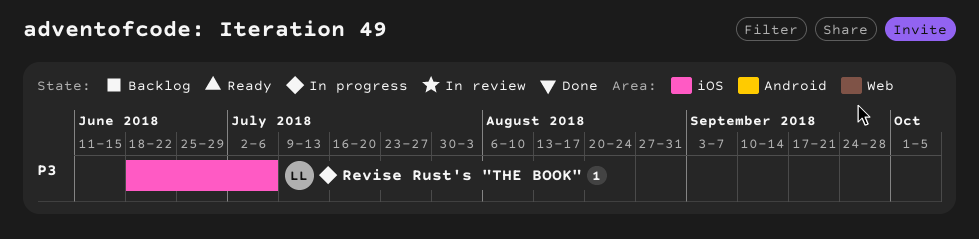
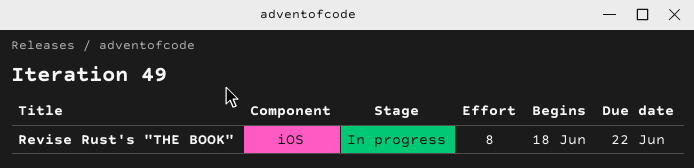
Revise Rust's "THE BOOK", estimate: 1 -> 8
Revise Rust's "THE BOOK", due: Jul 6 -> Jun 22

